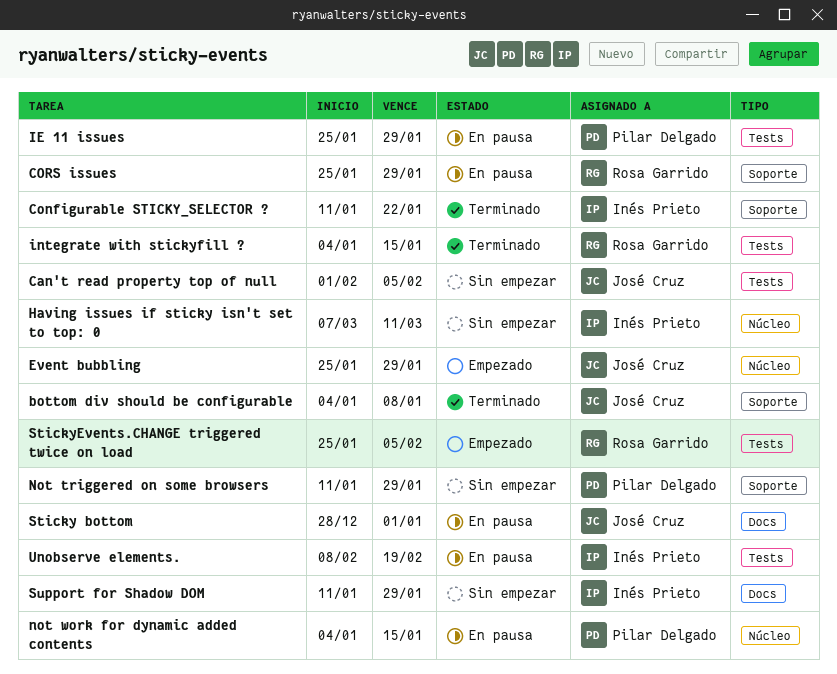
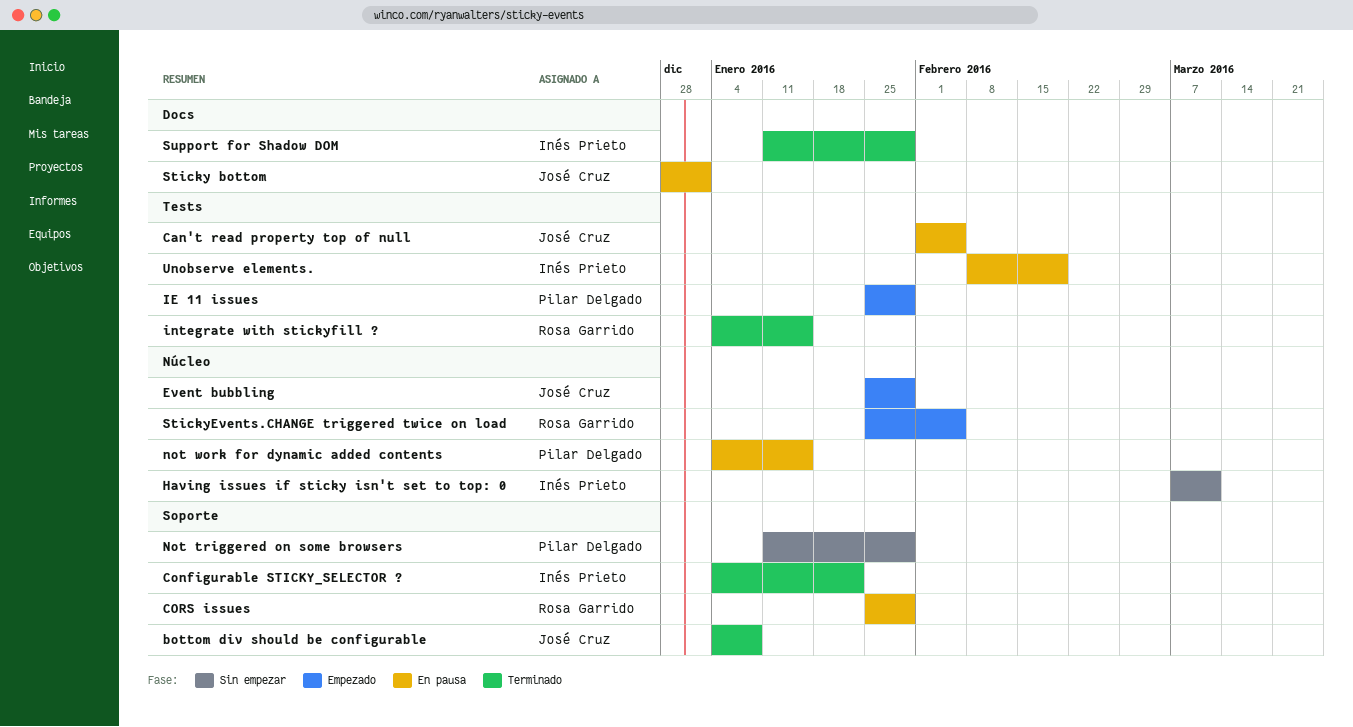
Can't read property top of null, status: Sin empezar -> En pausa
Configurable STICKY_SELECTOR ?, start: Jan 11 -> Jan 4
IE 11 issues, status: En pausa -> Empezado
StickyEvents.CHANGE triggered twice on load, label: Tests -> Núcleo
Support for Shadow DOM, status: Sin empezar -> Terminado

